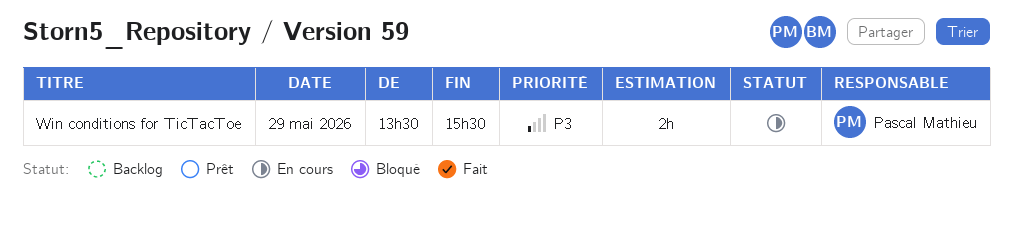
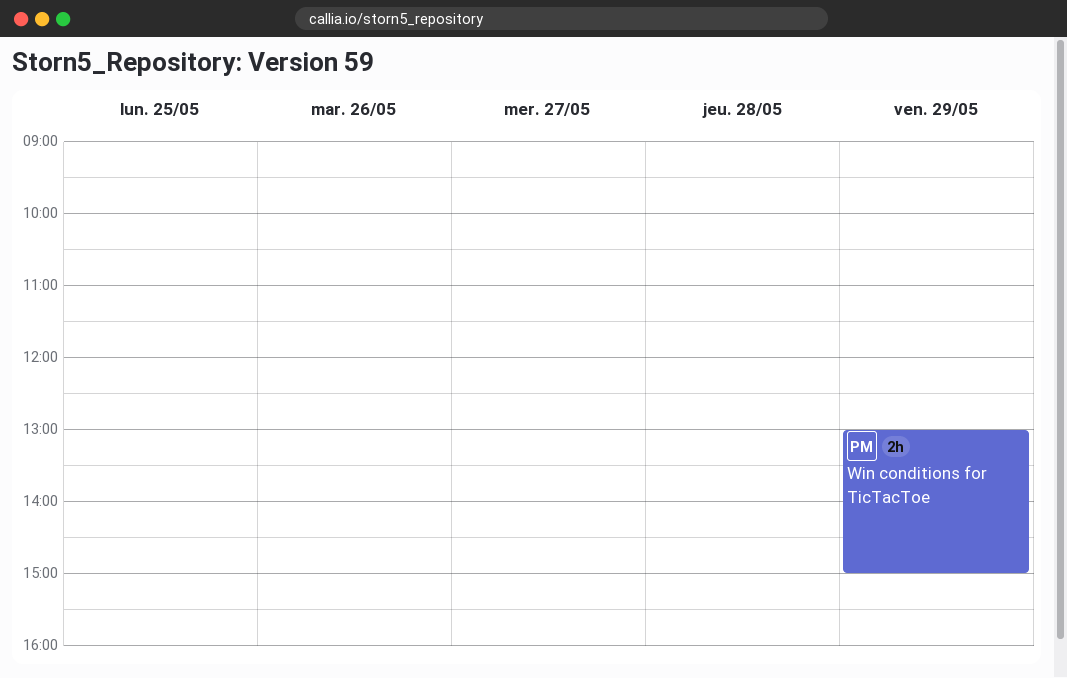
Win conditions for TicTacToe, begins: 13:30 -> 13:00
Win conditions for TicTacToe, ends: 15:30 -> 15:00

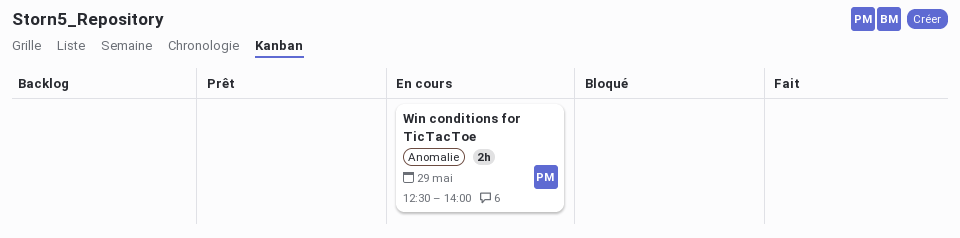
Win conditions for TicTacToe, begins: 13:00 -> 12:30
Win conditions for TicTacToe, ends: 15:00 -> 14:00

